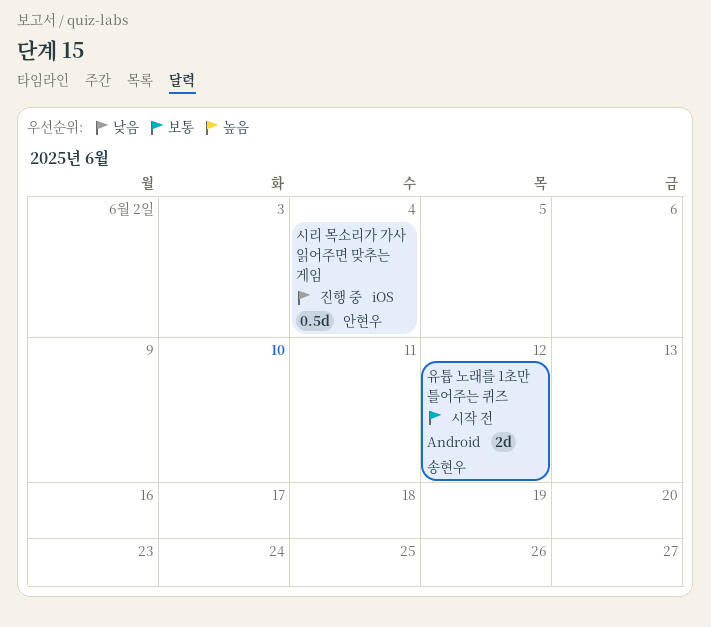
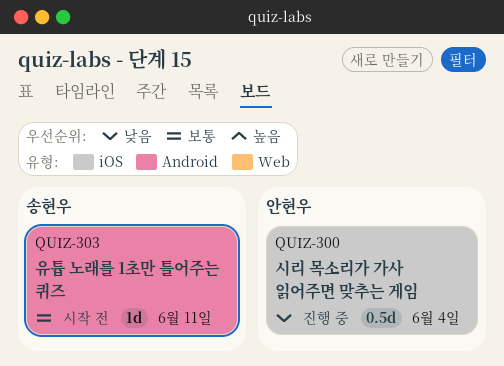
유튭 노래를 1초만 틀어주는 퀴즈, estimate: 2d -> 1d
유튭 노래를 1초만 틀어주는 퀴즈, due: Jun 12 -> Jun 11

